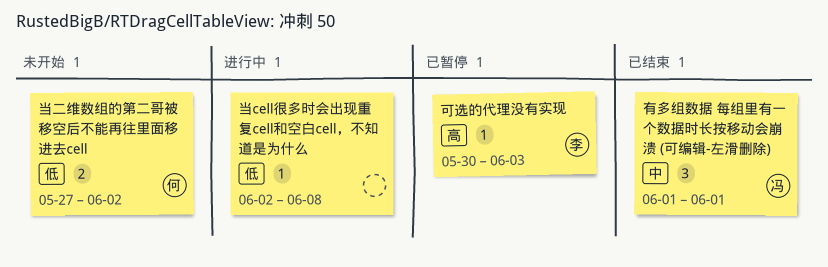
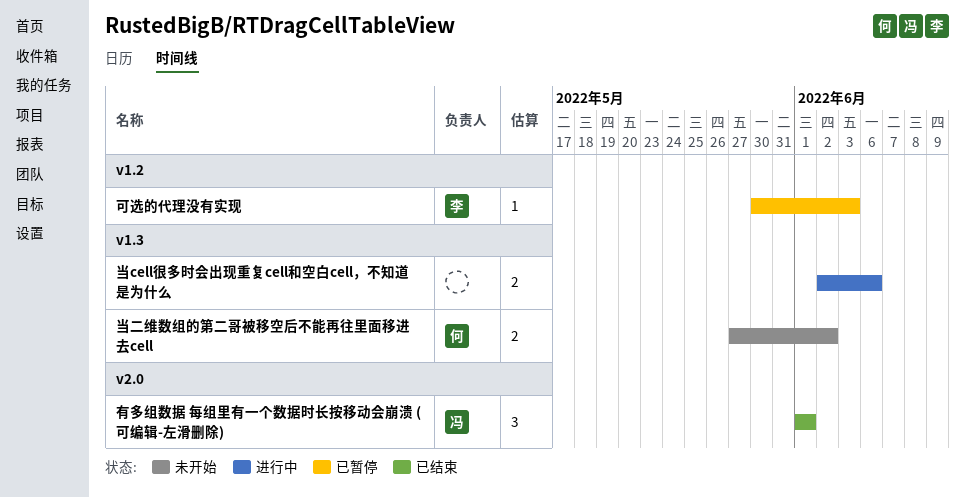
当cell很多时会出现重复cell和空白cell，不知道是为什么, estimate: 1 -> 2
当cell很多时会出现重复cell和空白cell，不知道是为什么, due: Jun 8 -> Jun 6

